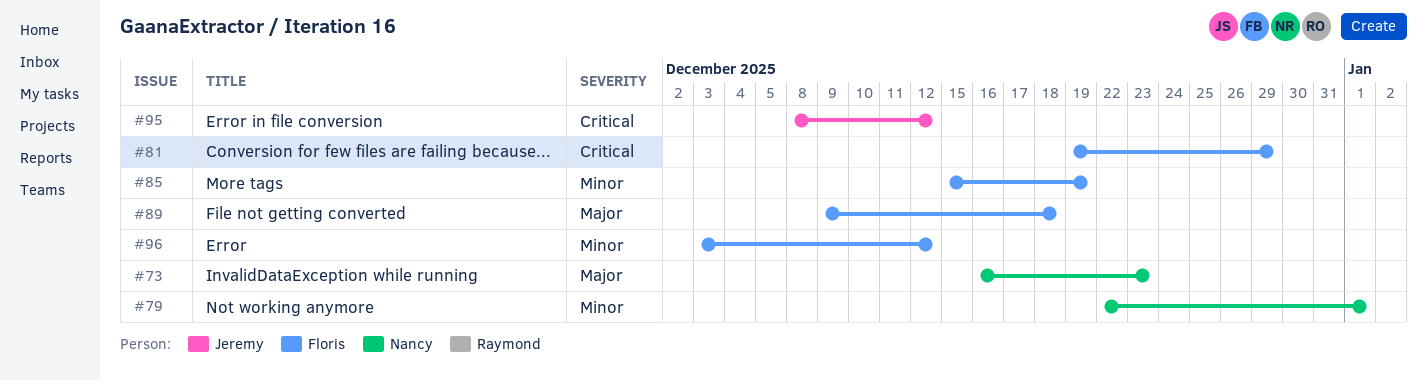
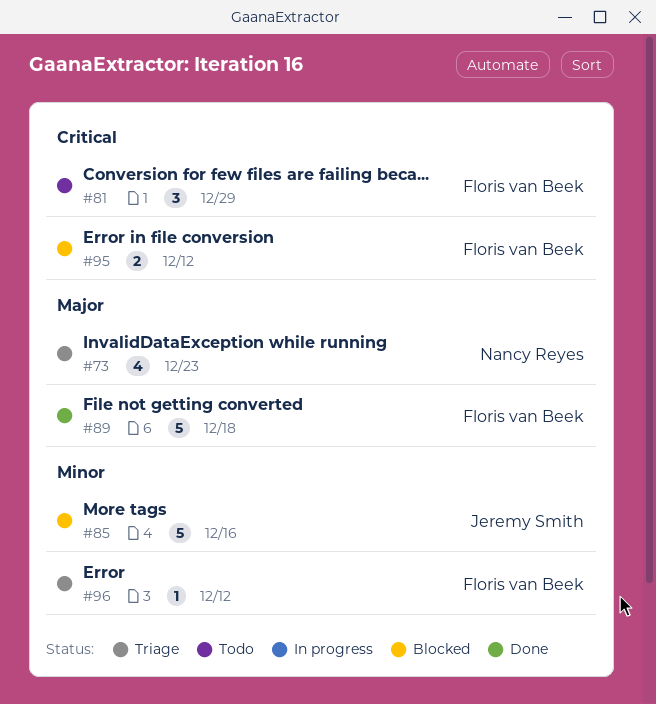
#79: present -> none
#85, owner: Floris van Beek -> Jeremy Smith
#85, due: Dec 19 -> Dec 16
#95, owner: Jeremy Smith -> Floris van Beek

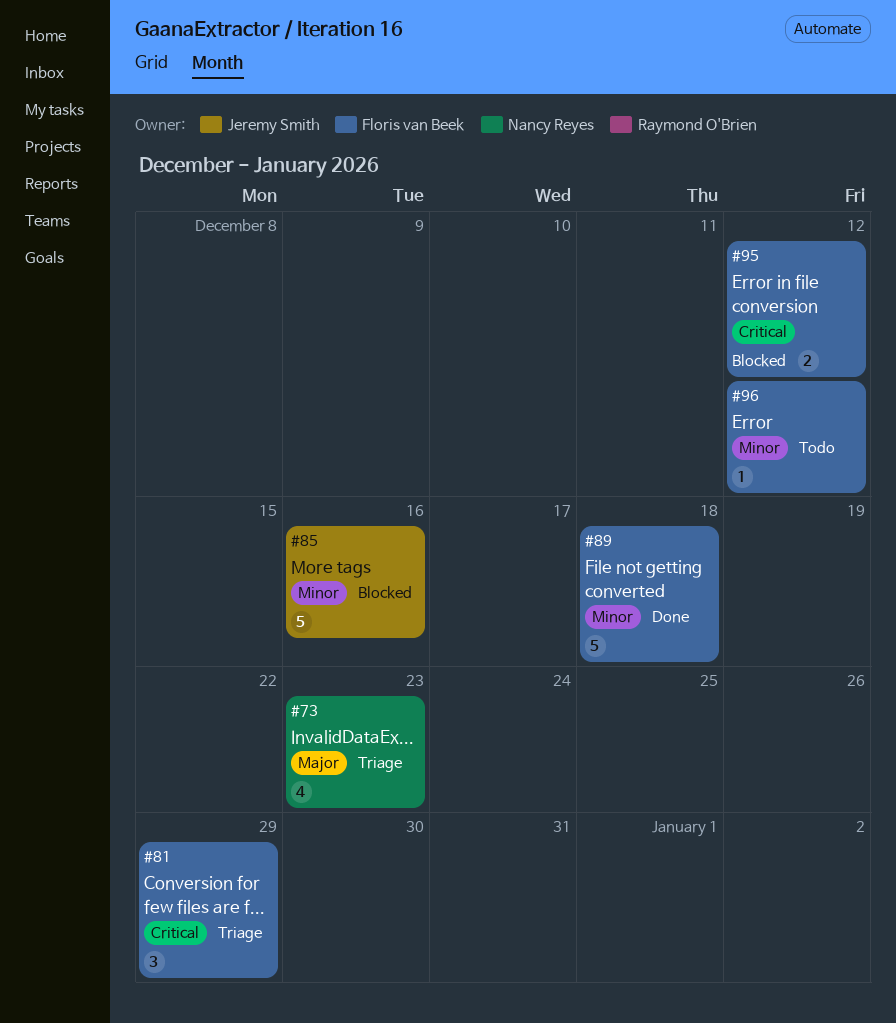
#81, status: Todo -> Triage
#89, priority: Major -> Minor
#96, status: Triage -> Todo

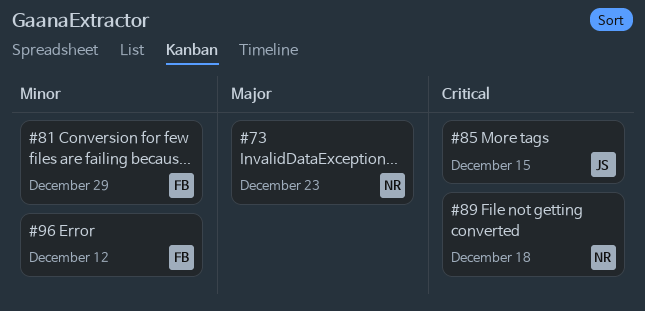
#81, priority: Critical -> Minor
#85, priority: Minor -> Critical
#85, due: Dec 16 -> Dec 15
#89, owner: Floris van Beek -> Nancy Reyes
#89, priority: Minor -> Critical
#95: present -> none

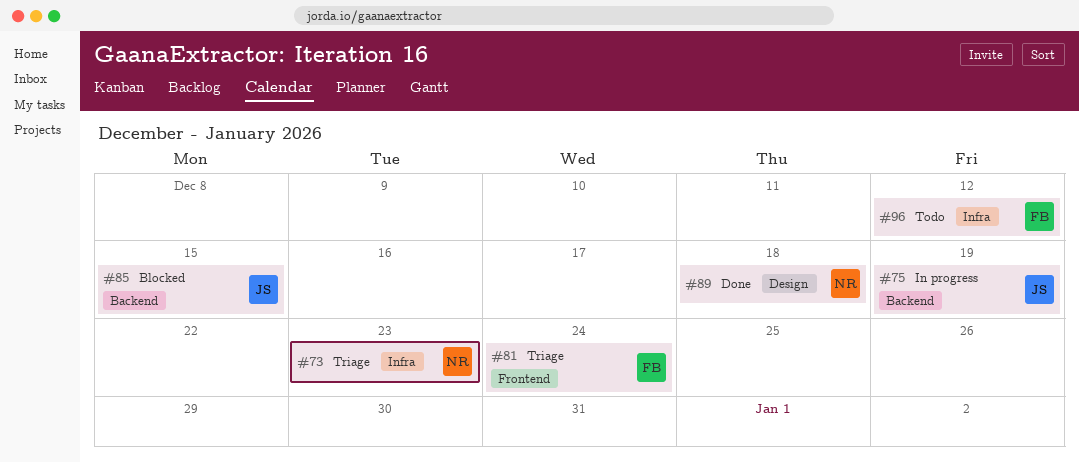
#75: none -> present
#81, due: Dec 29 -> Dec 24

